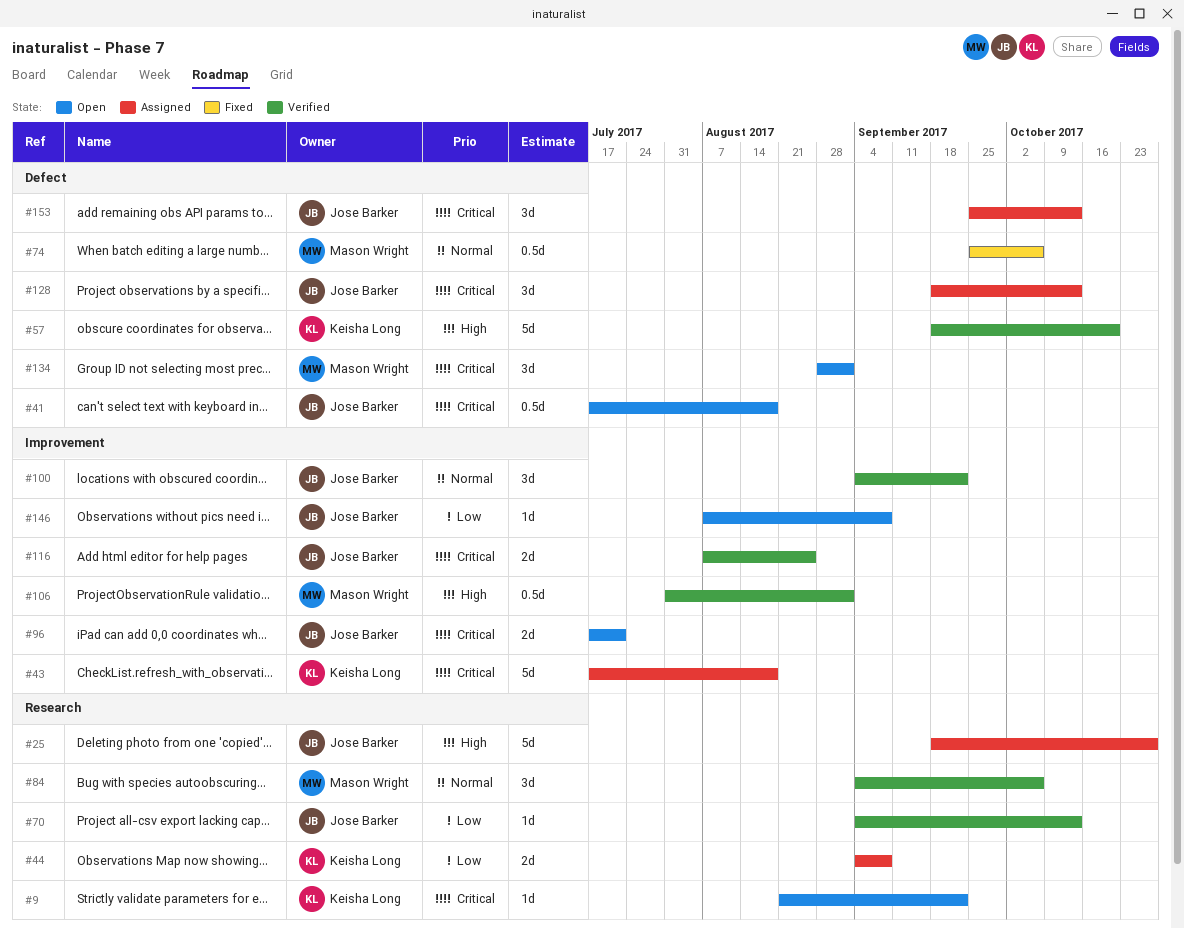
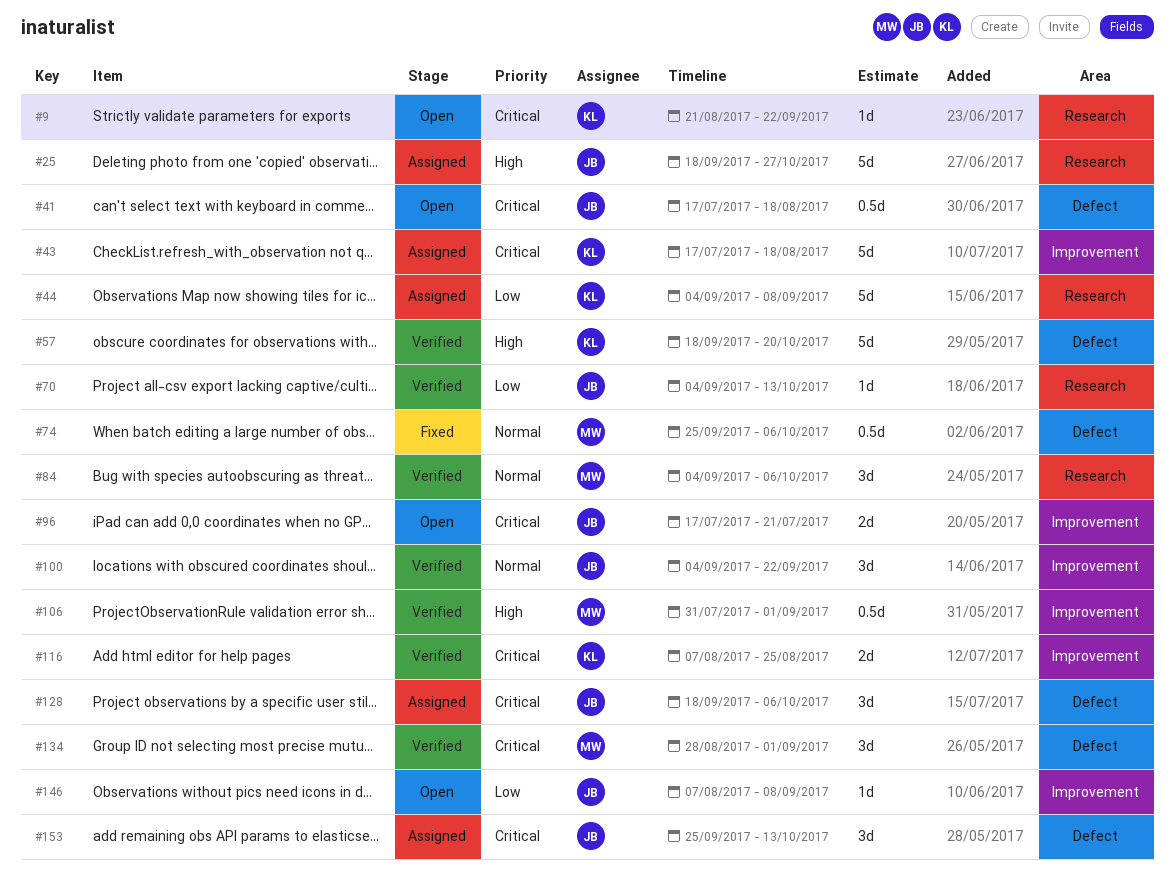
#44, estimate: 2d -> 5d
#116, owner: Jose Barker -> Keisha Long
#128, due: Oct 13 -> Oct 6
#134, status: Open -> Verified

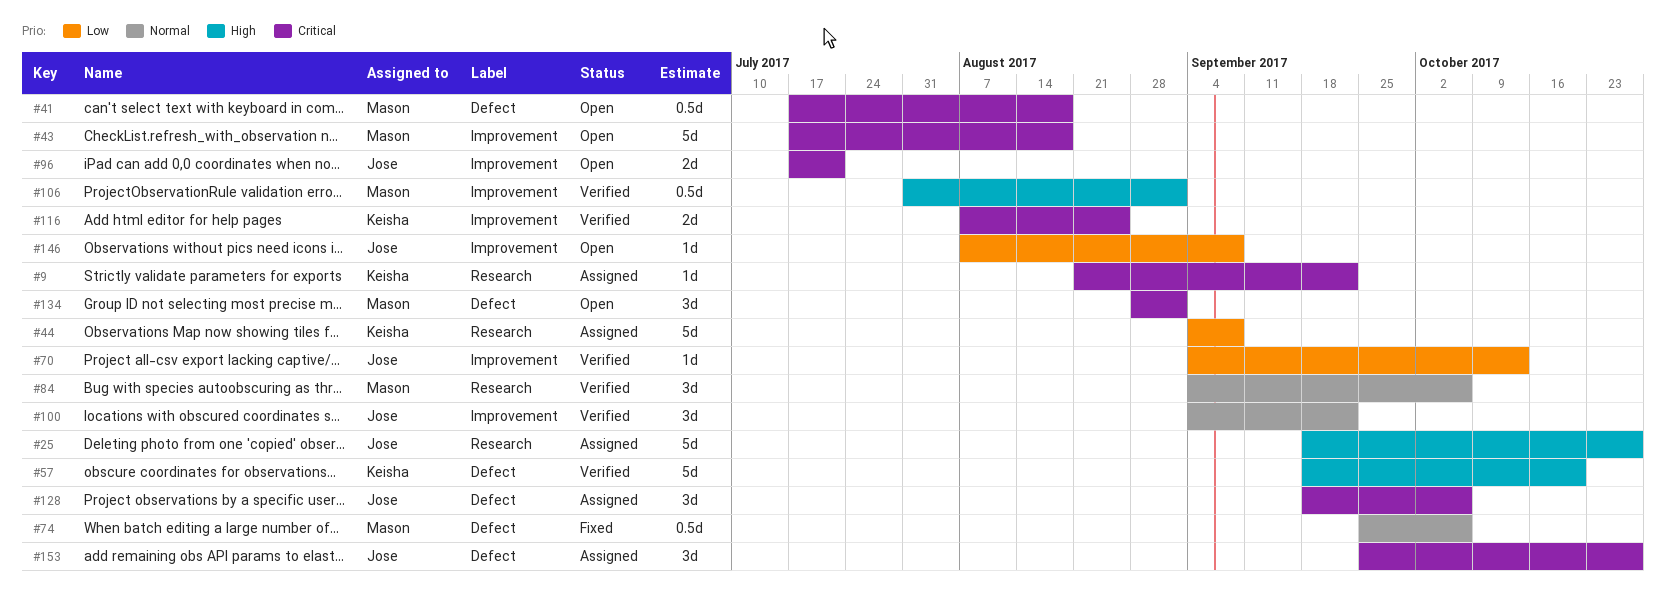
#9, status: Open -> Assigned
#41, owner: Jose -> Mason
#43, status: Assigned -> Open
#43, owner: Keisha -> Mason
#70, label: Research -> Improvement
#134, status: Verified -> Open
#153, due: Oct 13 -> Oct 27

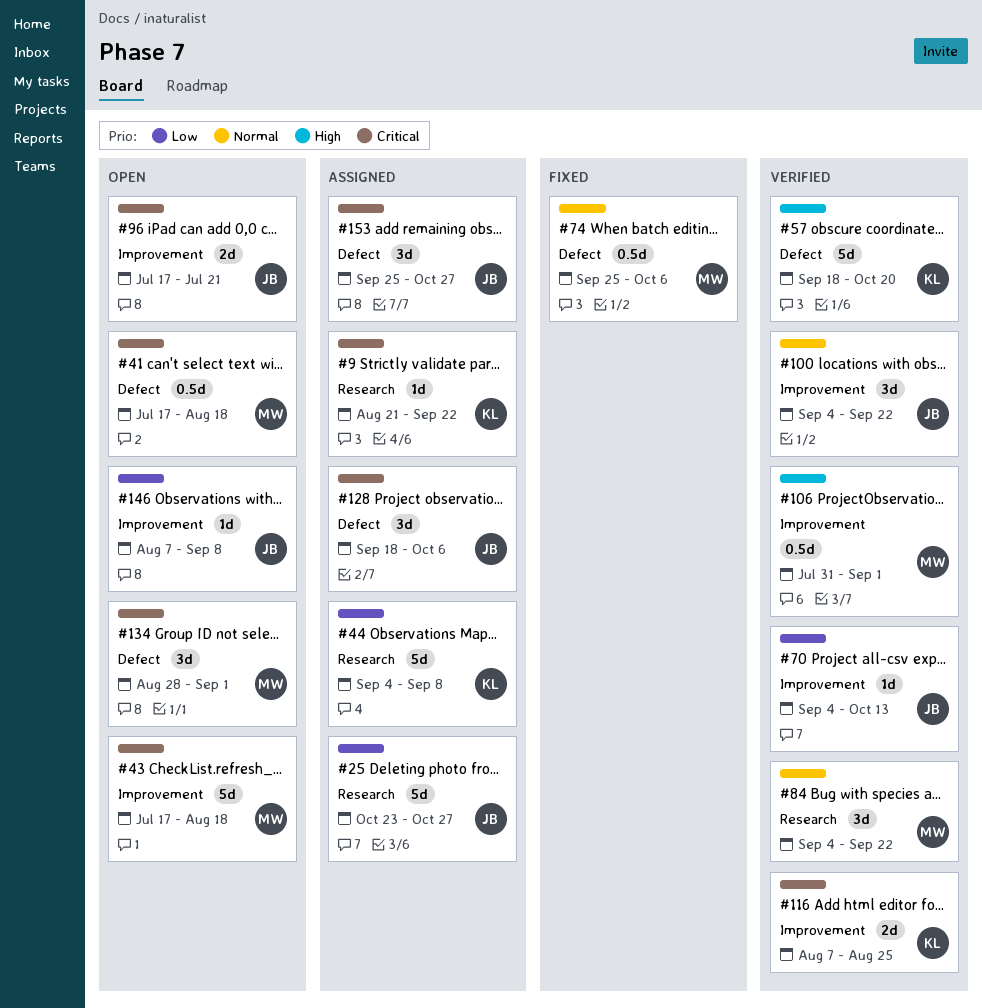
#25, priority: High -> Low
#25, start: Sep 18 -> Oct 23
#84, due: Oct 6 -> Sep 22

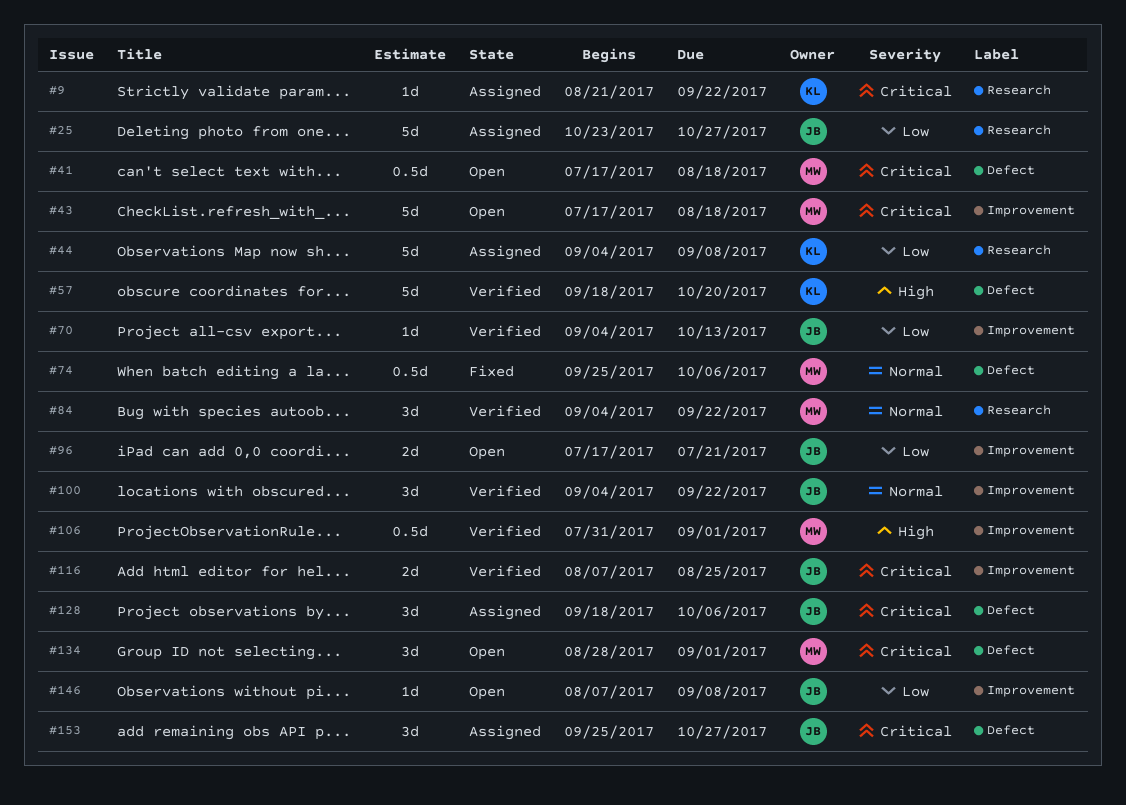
#96, priority: Critical -> Low
#116, owner: KL -> JB

